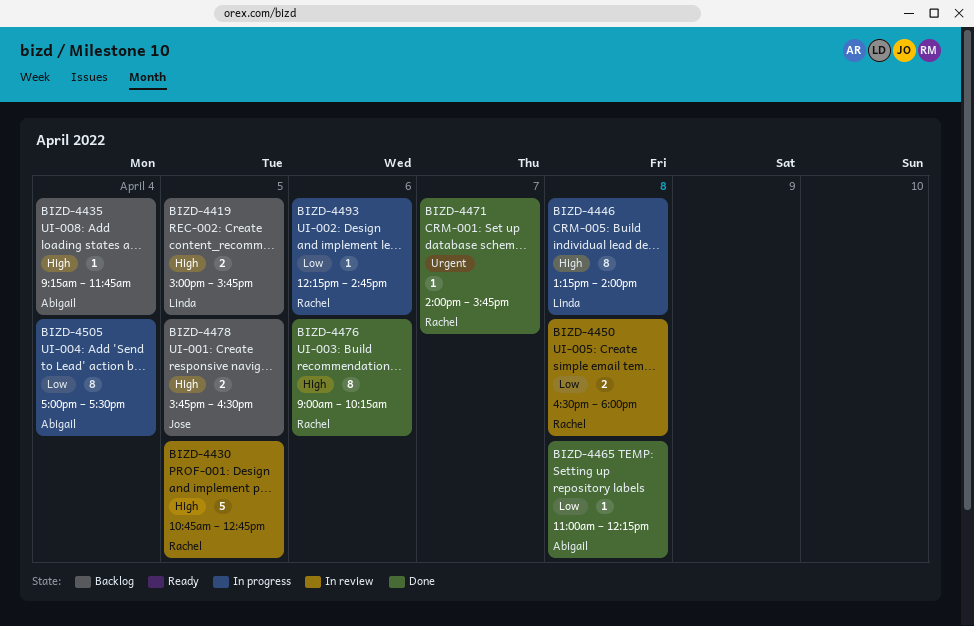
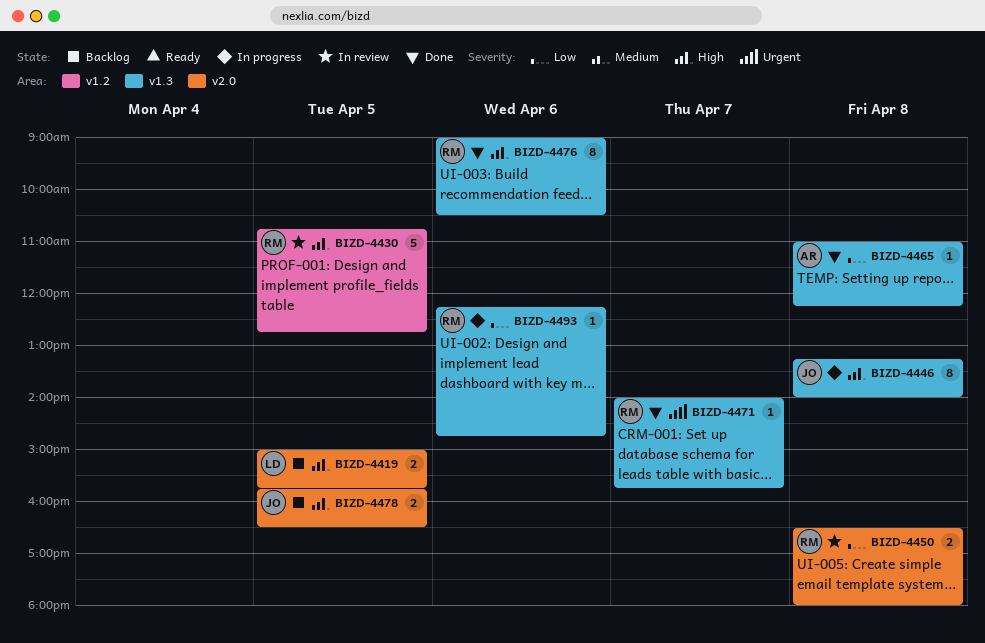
BIZD-4435: present -> none
BIZD-4446, owner: Linda -> Jose
BIZD-4476, ends: 10:15 -> 10:30
BIZD-4505: present -> none

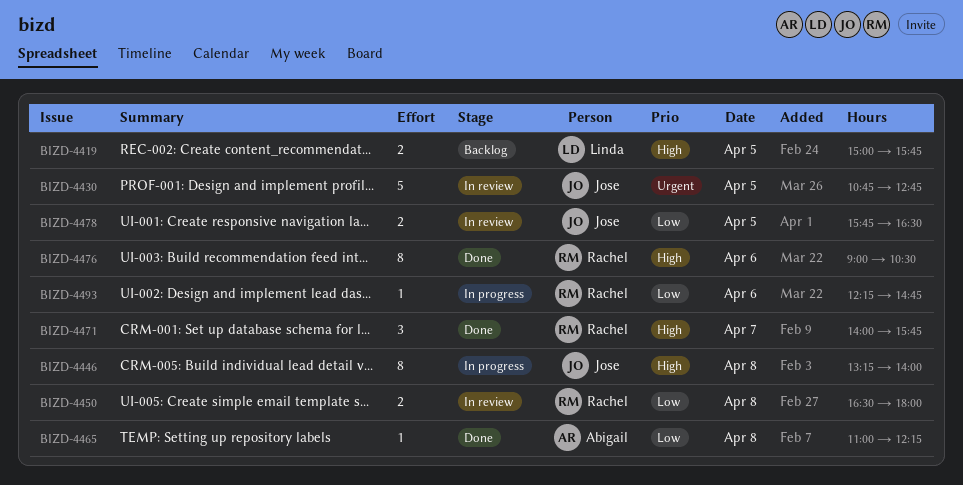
BIZD-4430, owner: Rachel -> Jose
BIZD-4430, priority: High -> Urgent
BIZD-4471, priority: Urgent -> High
BIZD-4471, estimate: 1 -> 3
BIZD-4478, status: Backlog -> In review
BIZD-4478, priority: High -> Low

